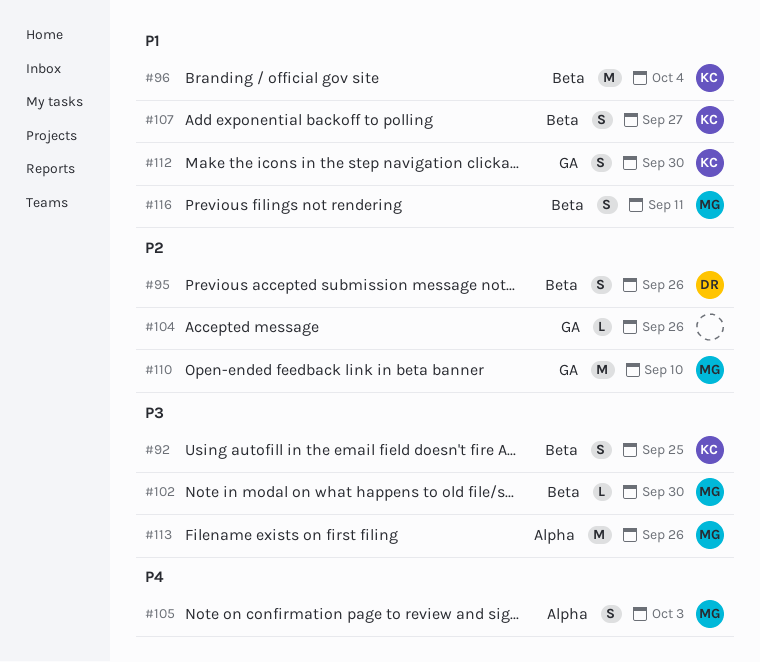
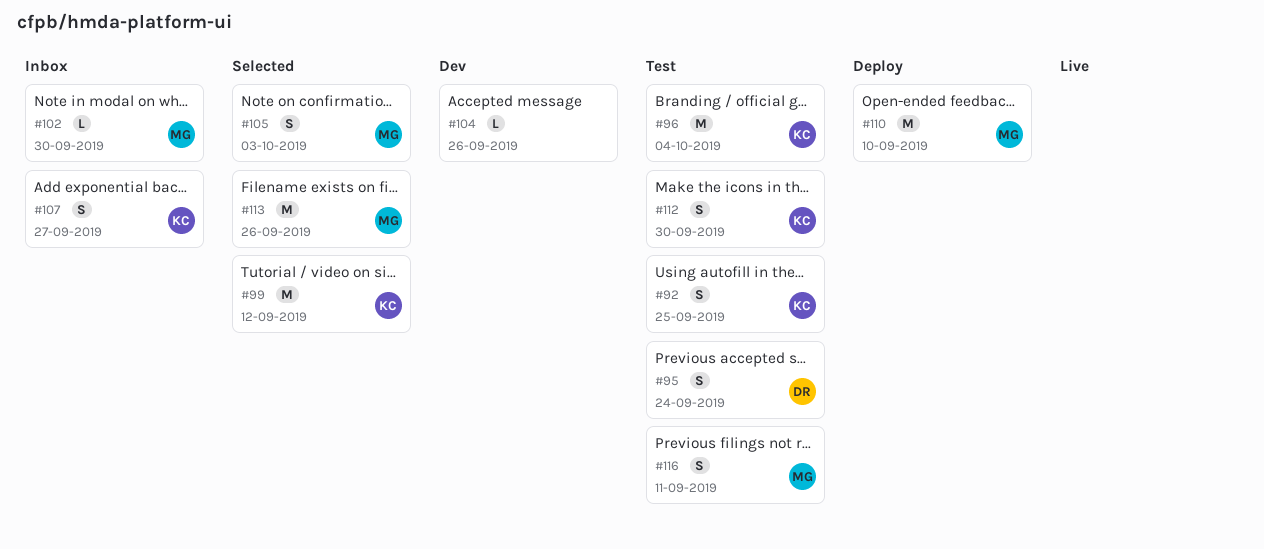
#95, due: Sep 26 -> Sep 24
#99: none -> present

